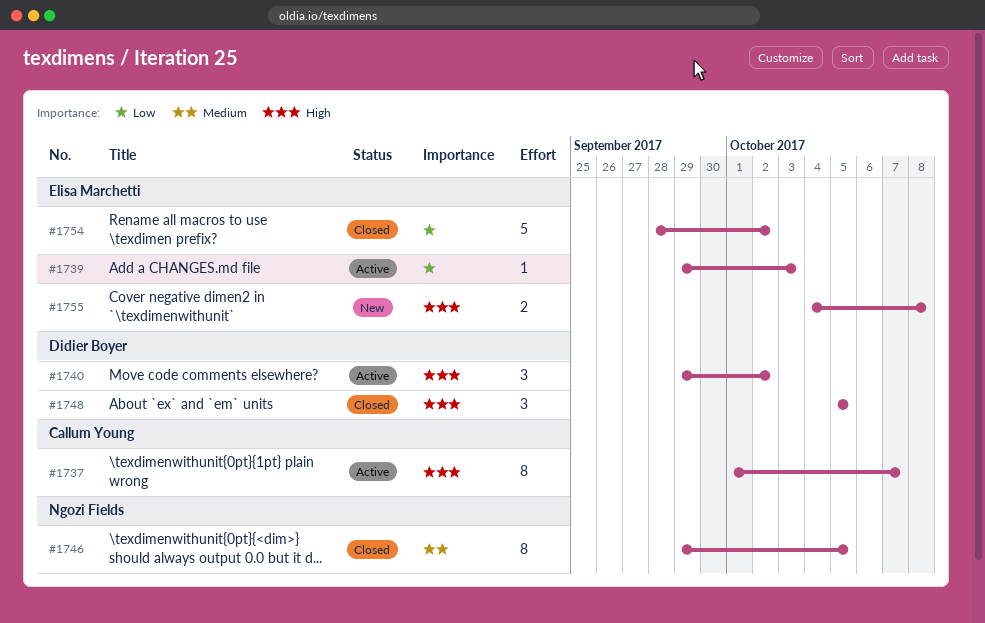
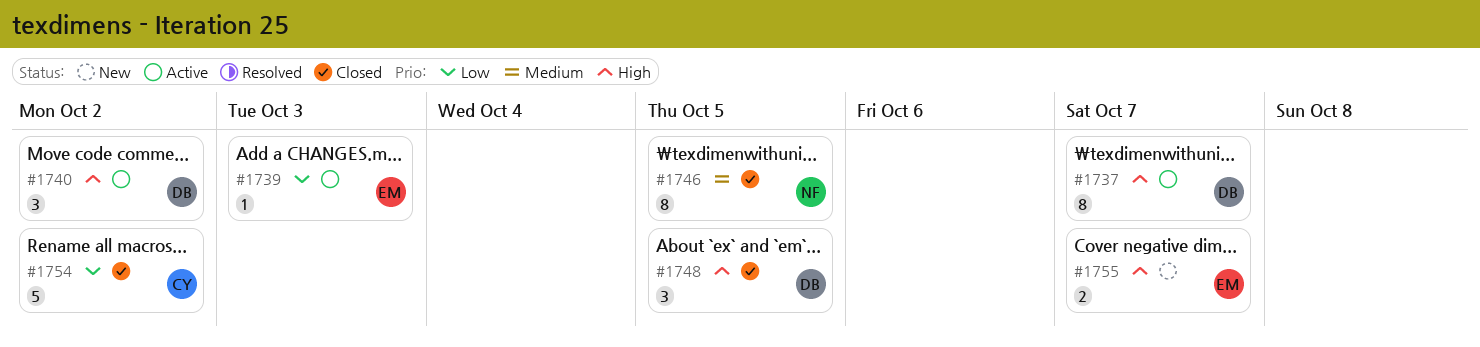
#1737, owner: Callum Young -> Didier Boyer
#1754, owner: Elisa Marchetti -> Callum Young
#1755, due: Oct 8 -> Oct 7

